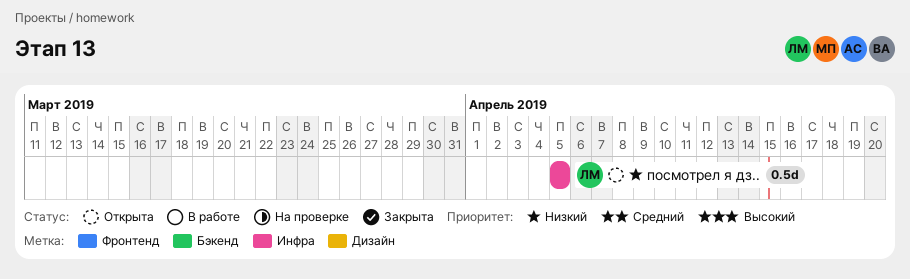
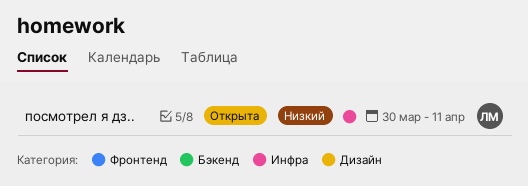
посмотрел я дз.., start: Apr 5 -> Mar 30
посмотрел я дз.., due: Apr 5 -> Apr 11

